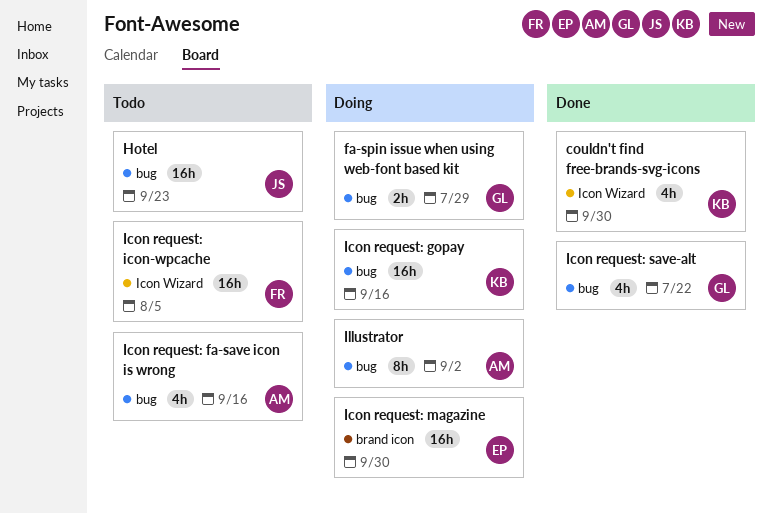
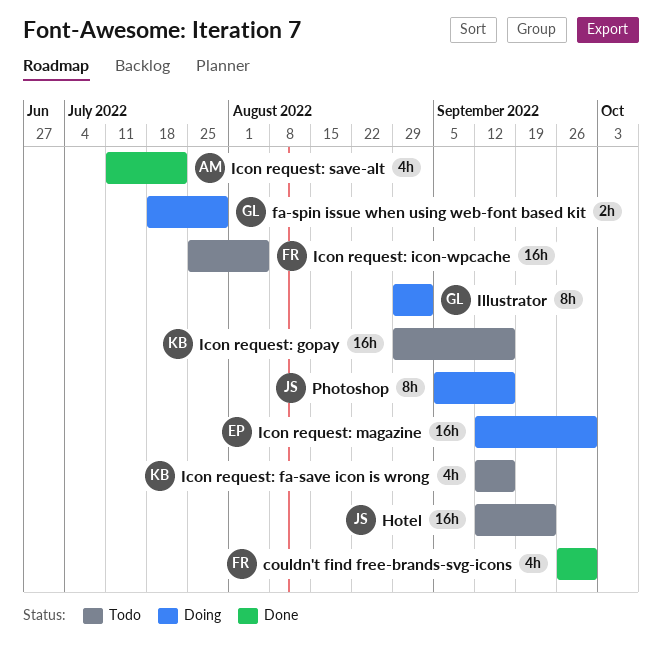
couldn't find free-brands-svg-icons, owner: KB -> FR
Icon request: fa-save icon is wrong, owner: AM -> KB
Icon request: gopay, status: Doing -> Todo
Icon request: save-alt, owner: GL -> AM
Illustrator, owner: AM -> GL
Photoshop: none -> present

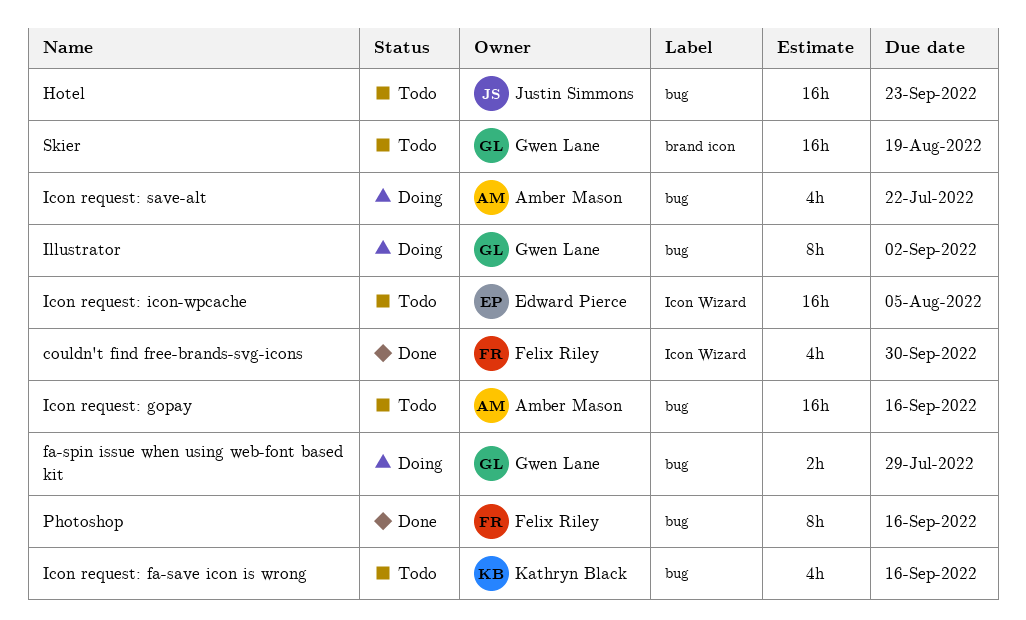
Icon request: gopay, owner: Kathryn Black -> Amber Mason
Icon request: icon-wpcache, owner: Felix Riley -> Edward Pierce
Icon request: magazine: present -> none
Icon request: save-alt, status: Done -> Doing
Photoshop, status: Doing -> Done
Photoshop, owner: Justin Simmons -> Felix Riley
Skier: none -> present

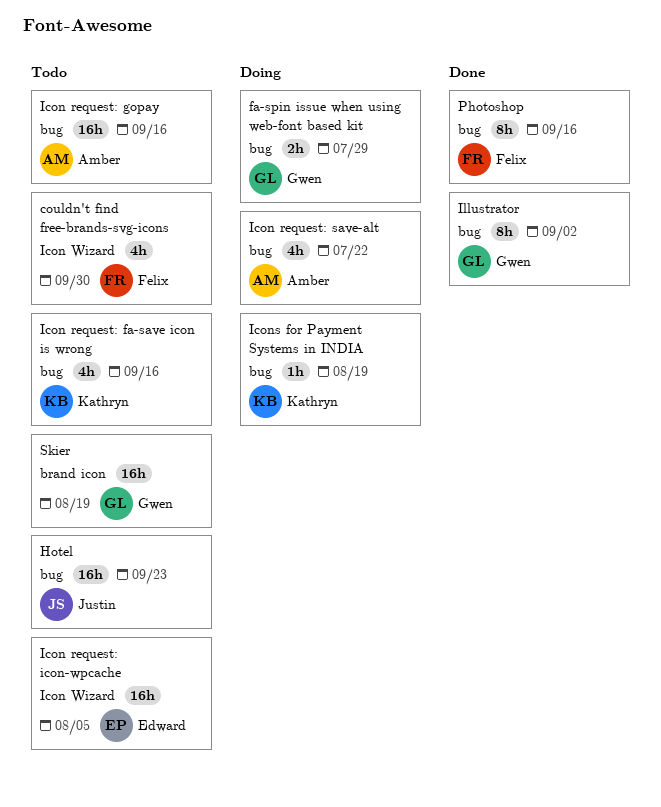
couldn't find free-brands-svg-icons, status: Done -> Todo
Icons for Payment Systems in INDIA: none -> present
Illustrator, status: Doing -> Done

